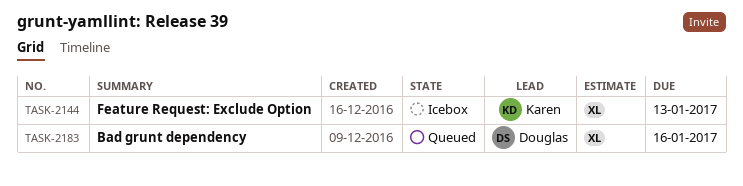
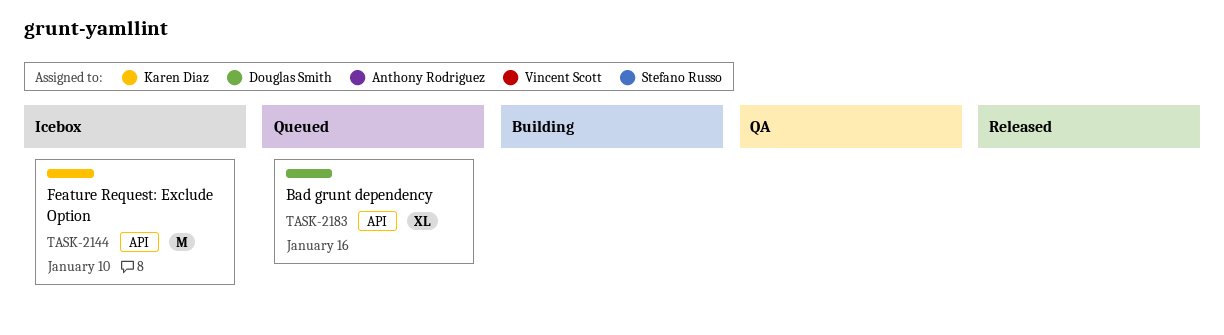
TASK-2144, estimate: XL -> M
TASK-2144, due: Jan 13 -> Jan 10

